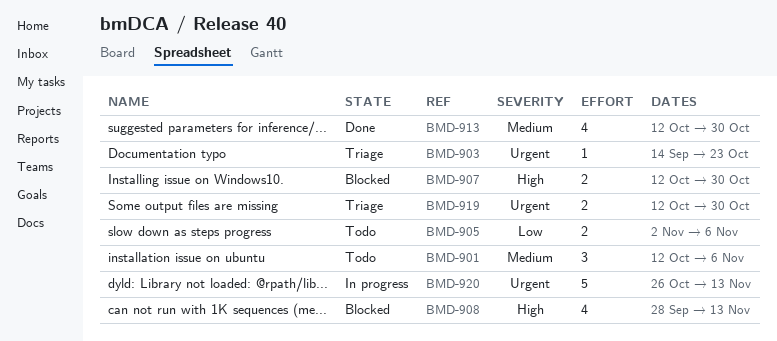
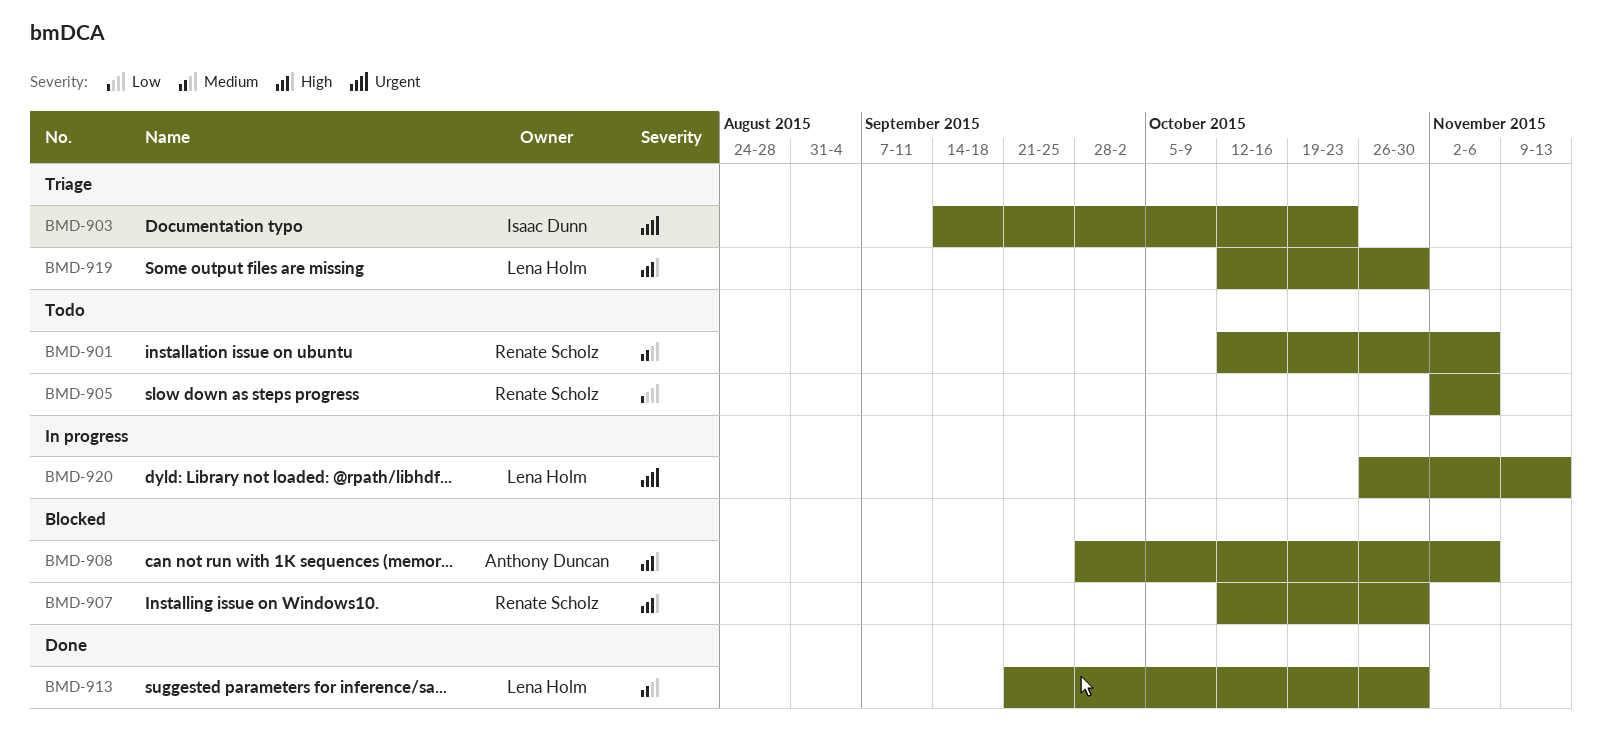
BMD-908, due: Nov 13 -> Nov 6
BMD-913, start: Oct 12 -> Sep 21
BMD-919, priority: Urgent -> High

